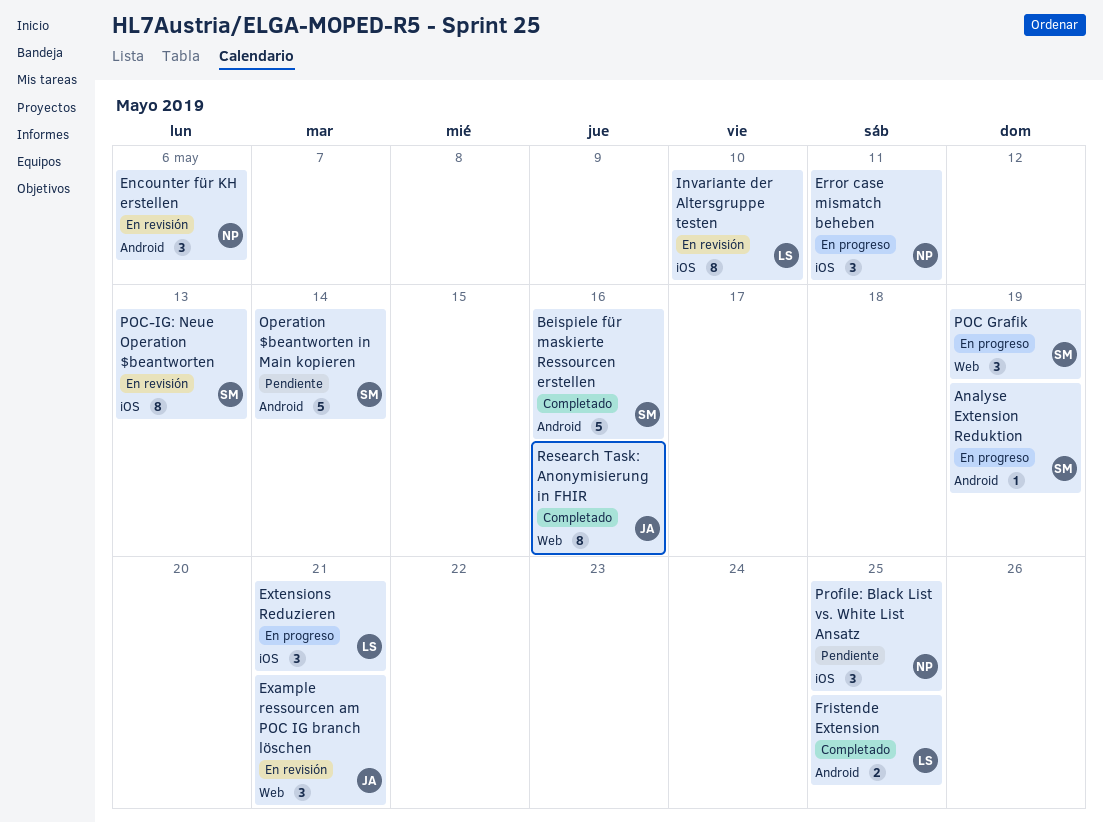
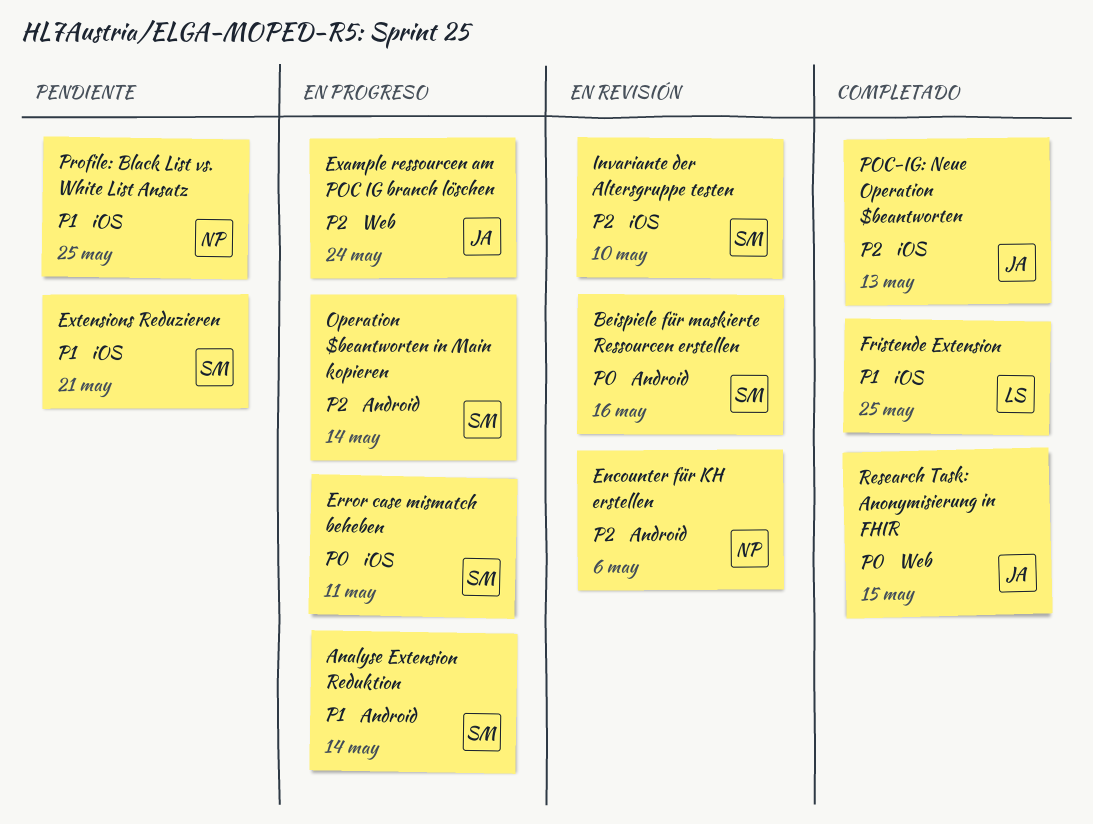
Analyse Extension Reduktion, due: May 19 -> May 14
Beispiele für maskierte Ressourcen erstellen, status: Completado -> En revisión
Error case mismatch beheben, owner: NP -> SM
Example ressourcen am POC IG branch löschen, status: En revisión -> En progreso
Example ressourcen am POC IG branch löschen, due: May 21 -> May 24
Extensions Reduzieren, status: En progreso -> Pendiente
Extensions Reduzieren, owner: LS -> SM
Fristende Extension, label: Android -> iOS
Invariante der Altersgruppe testen, owner: LS -> SM
Operation $beantworten in Main kopieren, status: Pendiente -> En progreso
POC Grafik: present -> none
POC-IG: Neue Operation $beantworten, status: En revisión -> Completado
POC-IG: Neue Operation $beantworten, owner: SM -> JA
Research Task: Anonymisierung in FHIR, due: May 16 -> May 15

